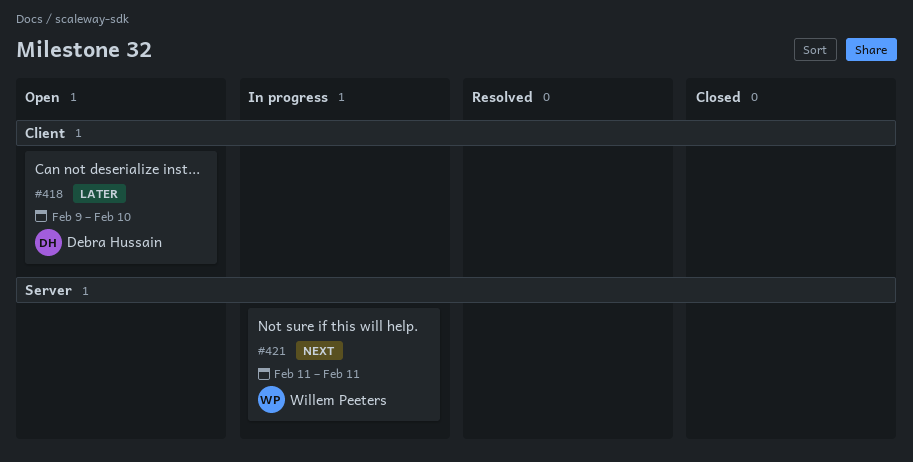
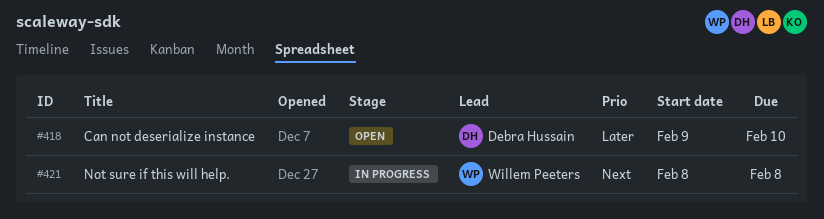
#421, start: Feb 11 -> Feb 8
#421, due: Feb 11 -> Feb 8

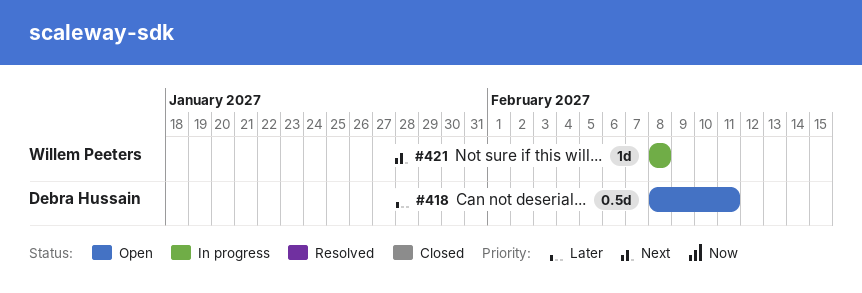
#418, start: Feb 9 -> Feb 8
#418, due: Feb 10 -> Feb 11

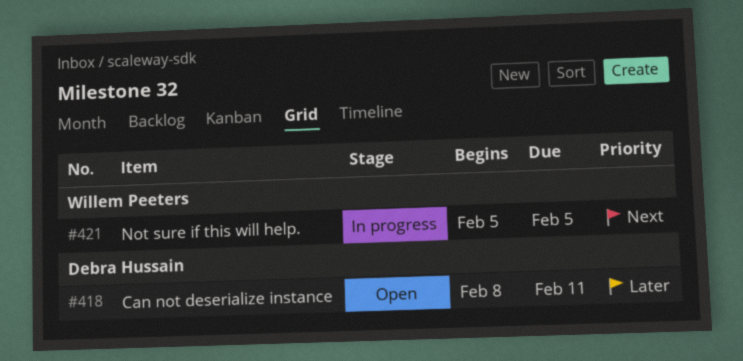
#421, start: Feb 8 -> Feb 5
#421, due: Feb 8 -> Feb 5

